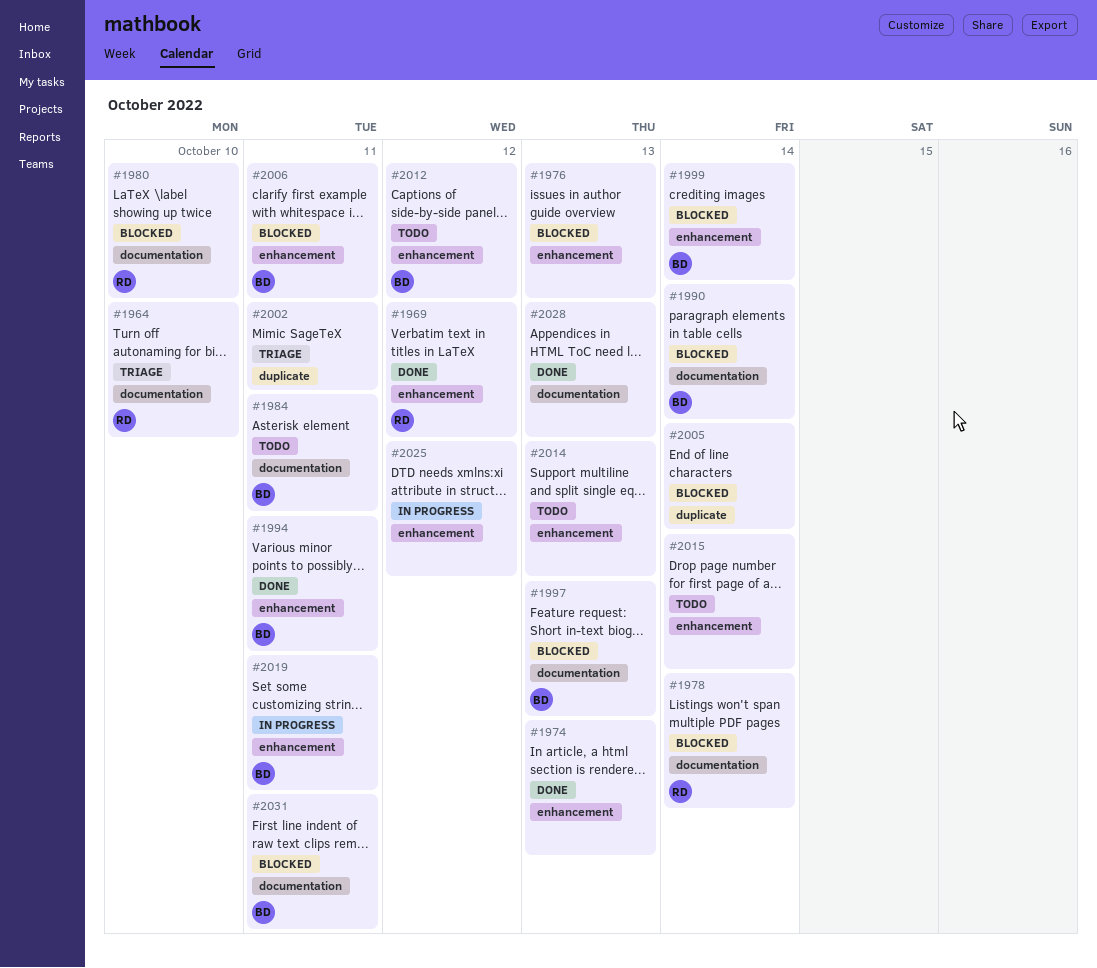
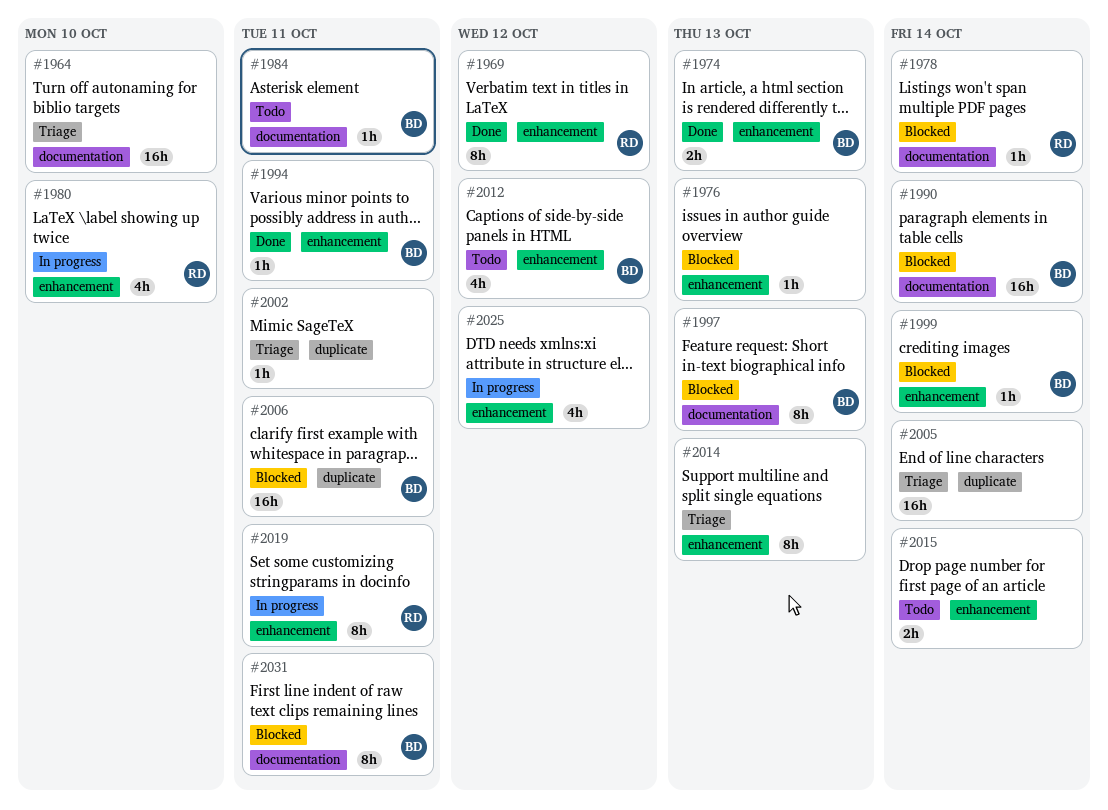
#1964, owner: RD -> none
#1974, owner: none -> BD
#1980, status: Blocked -> In progress
#1980, label: documentation -> enhancement
#2005, status: Blocked -> Triage
#2006, label: enhancement -> duplicate
#2014, status: Todo -> Triage
#2019, owner: BD -> RD
#2028: present -> none

